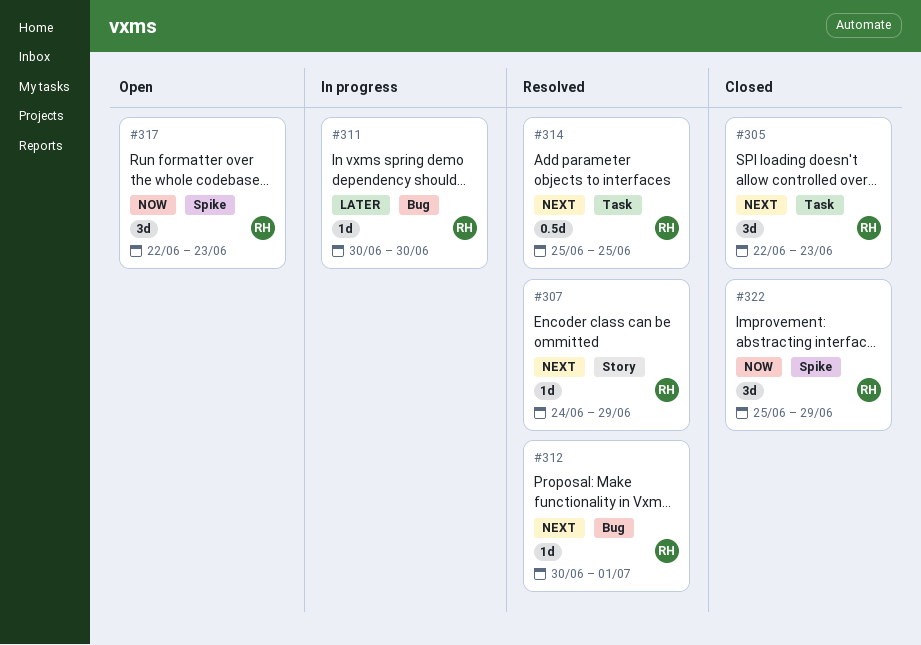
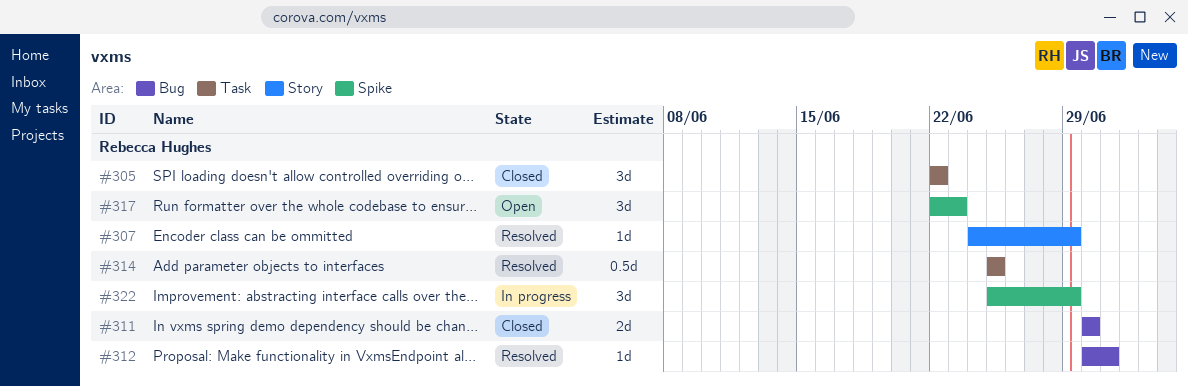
#305, due: Jun 23 -> Jun 22
#311, status: In progress -> Closed
#311, estimate: 1d -> 2d
#322, status: Closed -> In progress

